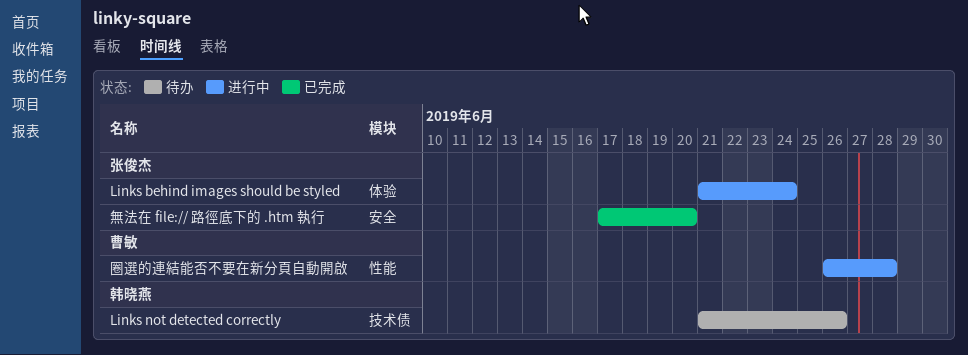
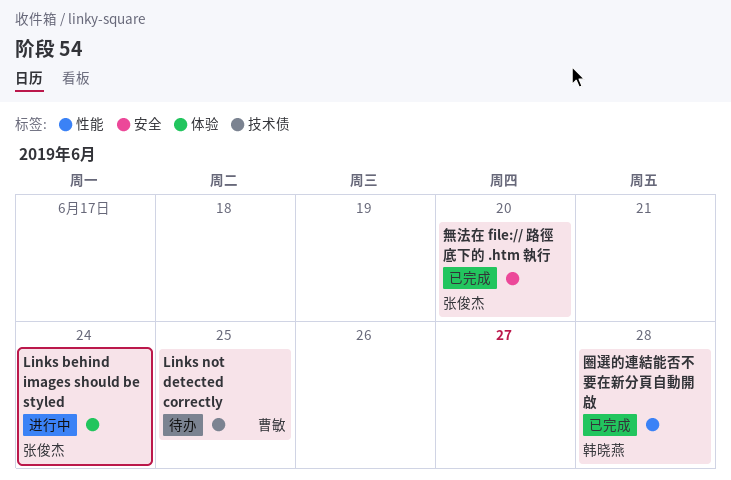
Links not detected correctly, owner: 韩晓燕 -> 曹敏
Links not detected correctly, due: Jun 26 -> Jun 25
圈選的連結能否不要在新分頁自動開啟, status: 进行中 -> 已完成
圈選的連結能否不要在新分頁自動開啟, owner: 曹敏 -> 韩晓燕

